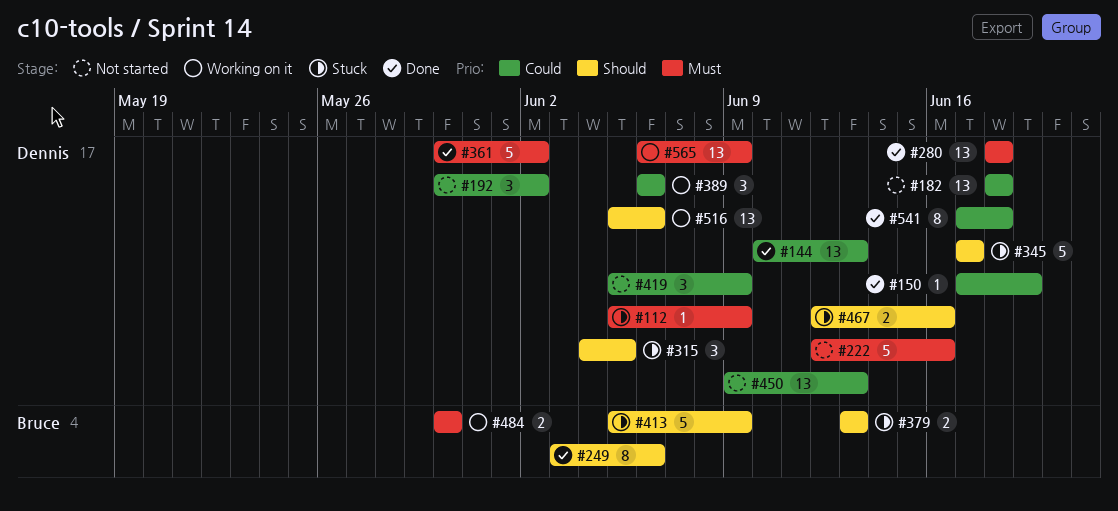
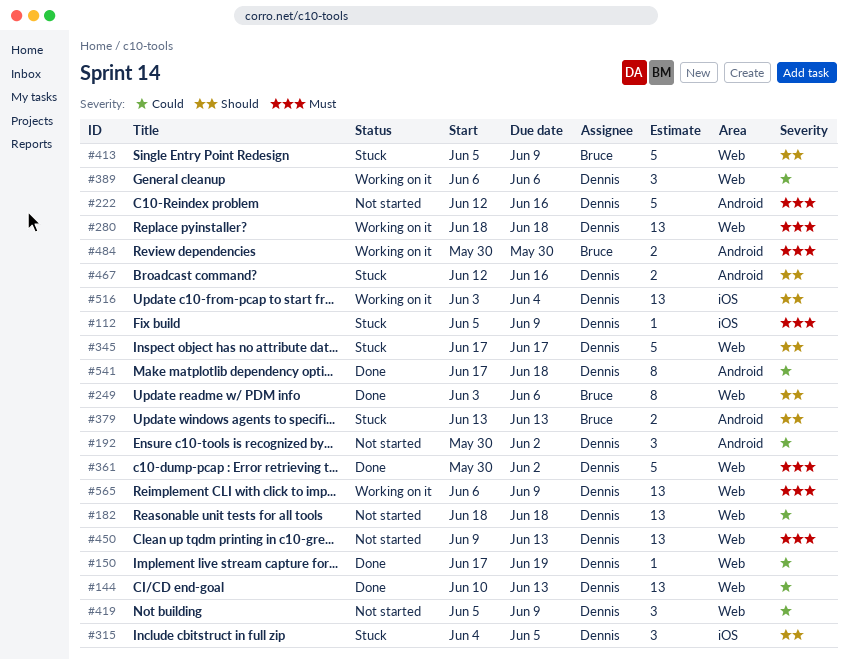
#280, status: Done -> Working on it
#450, priority: Could -> Must
#516, start: Jun 5 -> Jun 3
#516, due: Jun 6 -> Jun 4

